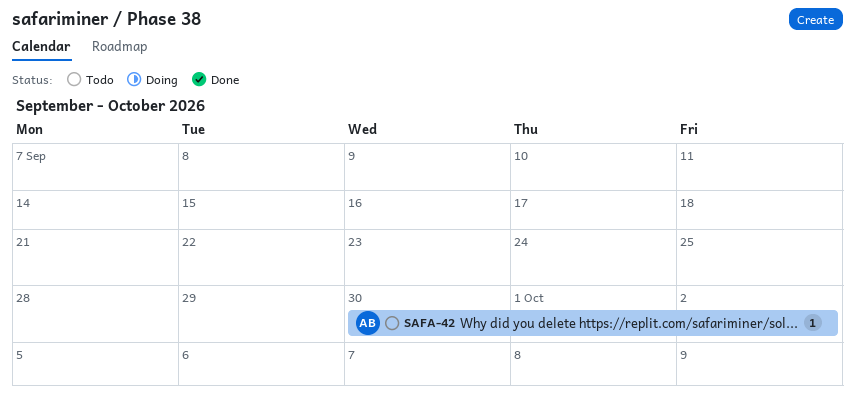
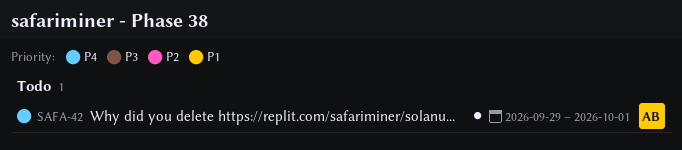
SAFA-42, start: Sep 30 -> Sep 29
SAFA-42, due: Oct 2 -> Oct 1

